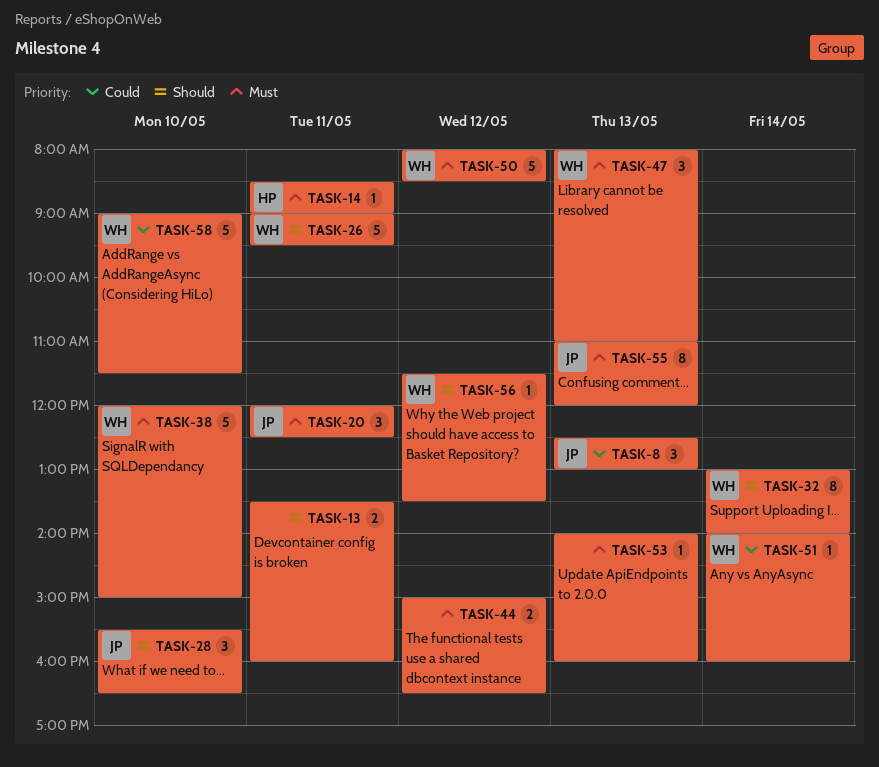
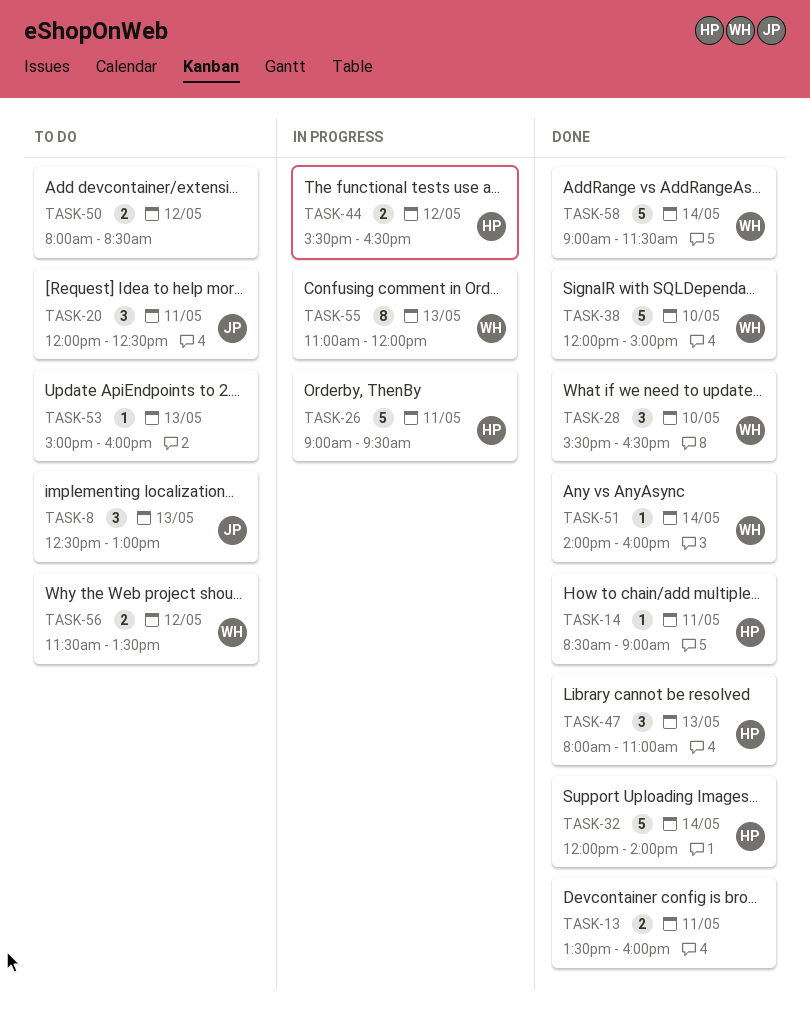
TASK-26, owner: WH -> HP
TASK-28, owner: JP -> WH
TASK-32, owner: WH -> HP
TASK-32, estimate: 8 -> 5
TASK-32, begins: 13:00 -> 12:00
TASK-44, owner: none -> HP
TASK-44, begins: 15:00 -> 15:30
TASK-47, owner: WH -> HP
TASK-50, owner: WH -> none
TASK-50, estimate: 5 -> 2
TASK-53, begins: 14:00 -> 15:00
TASK-55, owner: JP -> WH
TASK-56, estimate: 1 -> 2
TASK-58, day: May 10 -> May 14

